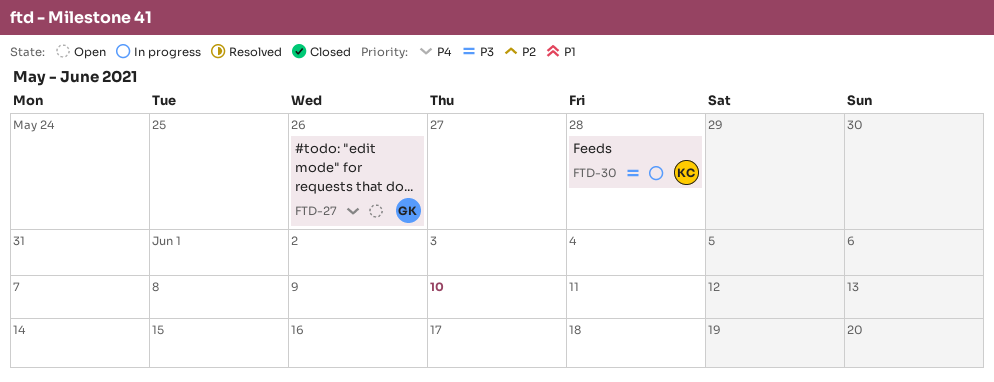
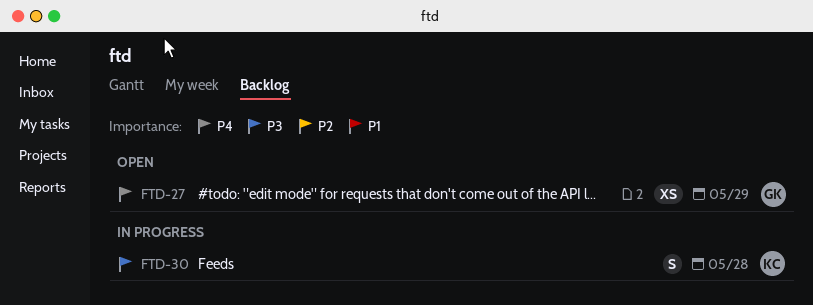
FTD-27, due: May 26 -> May 29

